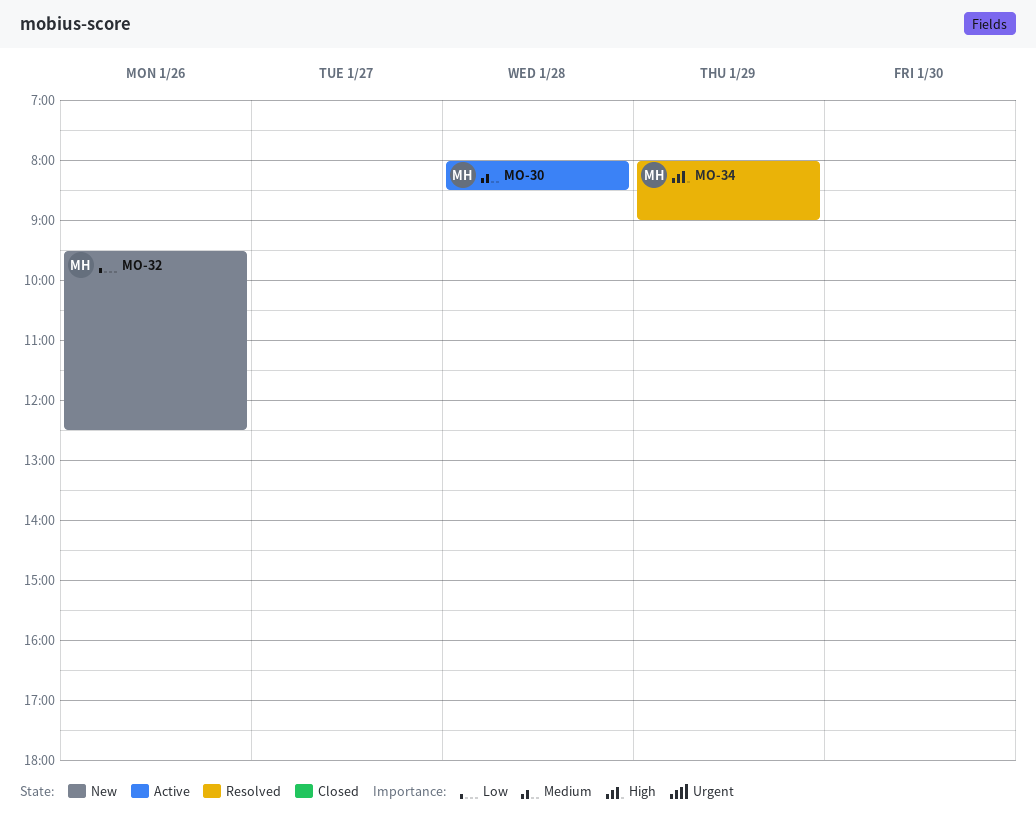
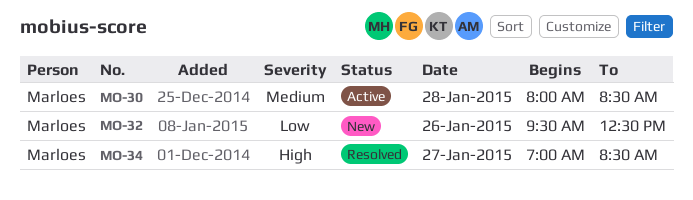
MO-34, day: Jan 29 -> Jan 27
MO-34, begins: 08:00 -> 07:00
MO-34, ends: 09:00 -> 08:30

